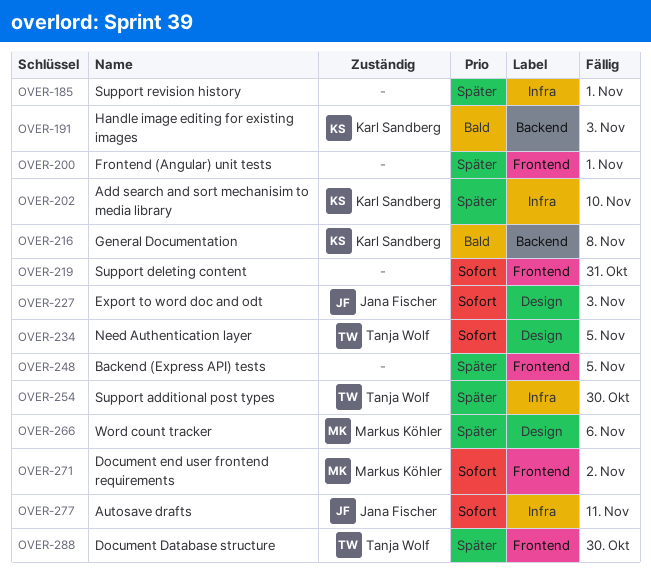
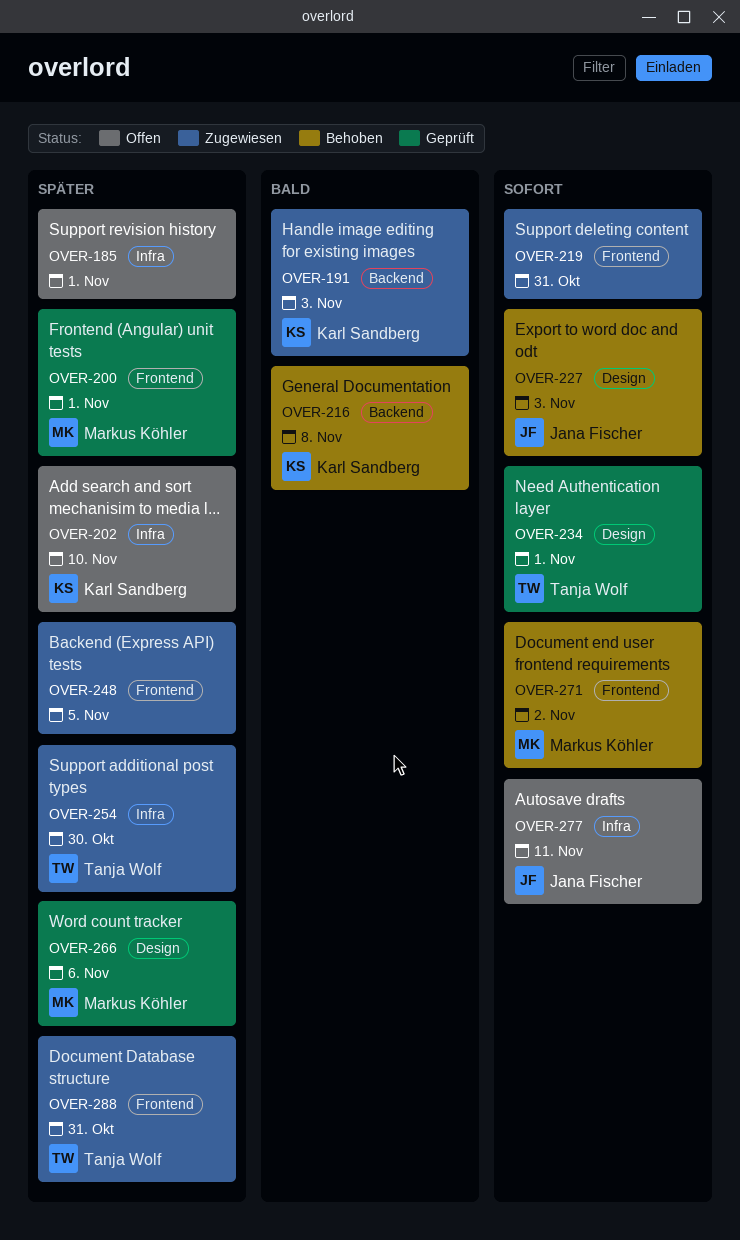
OVER-200, owner: none -> Markus Köhler
OVER-234, due: Nov 5 -> Nov 1
OVER-288, due: Oct 30 -> Oct 31

